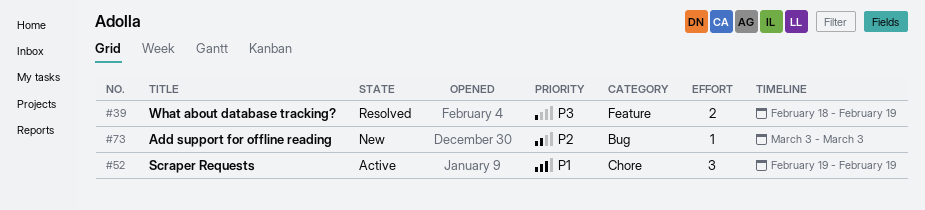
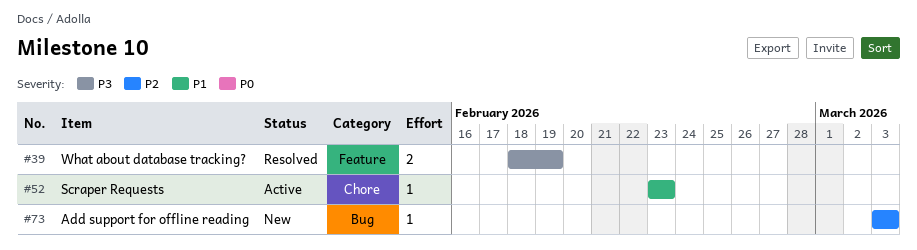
#52, estimate: 3 -> 1
#52, start: Feb 19 -> Feb 23
#52, due: Feb 19 -> Feb 23

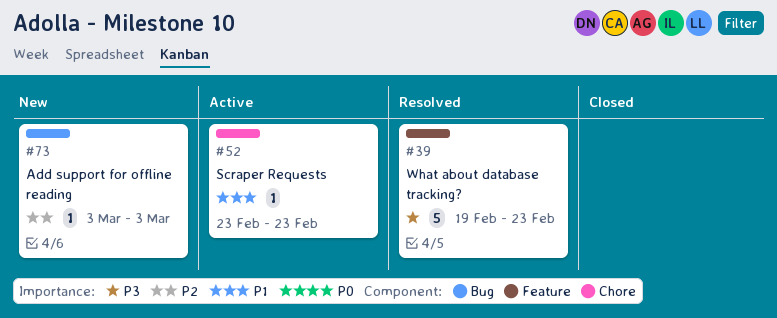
#39, estimate: 2 -> 5
#39, start: Feb 18 -> Feb 19
#39, due: Feb 19 -> Feb 23

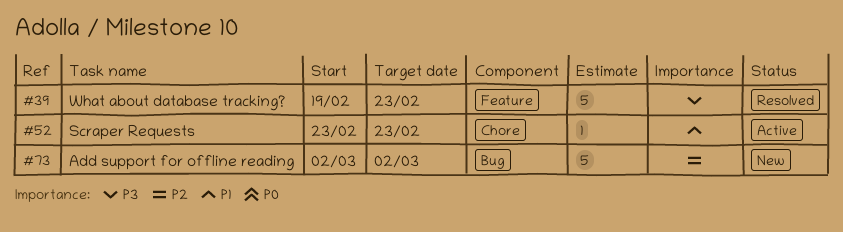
#73, estimate: 1 -> 5
#73, start: Mar 3 -> Mar 2
#73, due: Mar 3 -> Mar 2

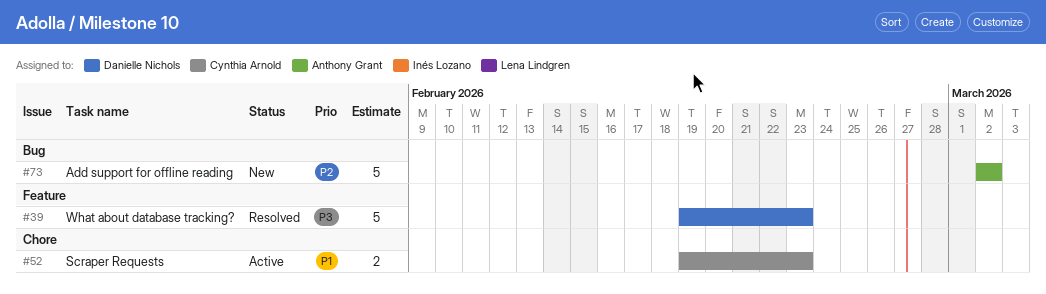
#52, estimate: 1 -> 2
#52, start: Feb 23 -> Feb 19

